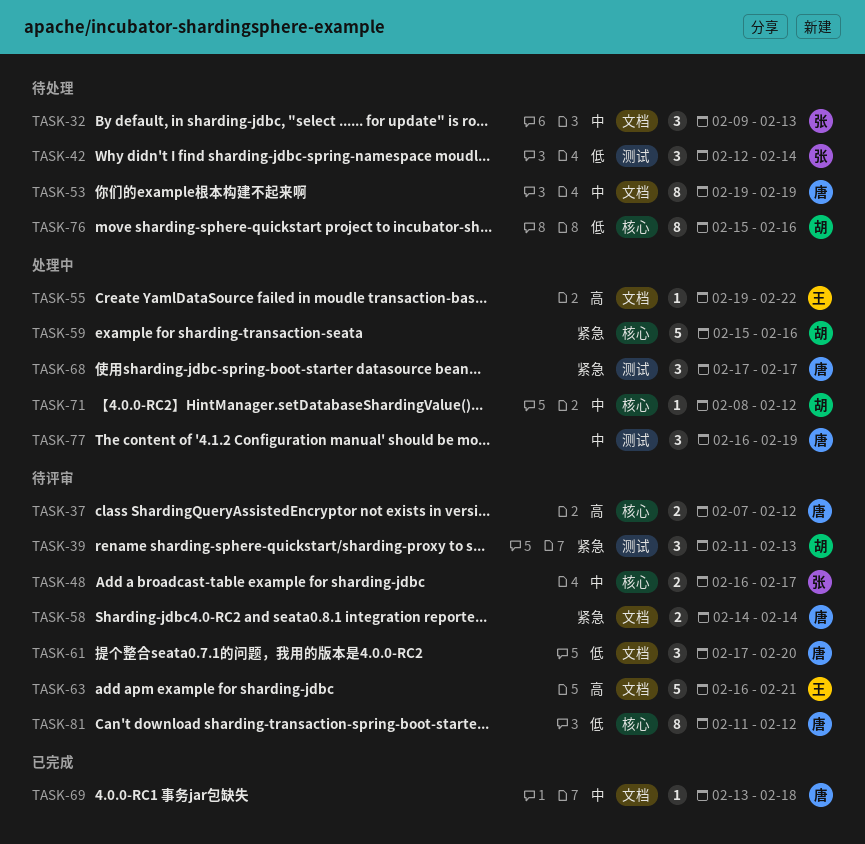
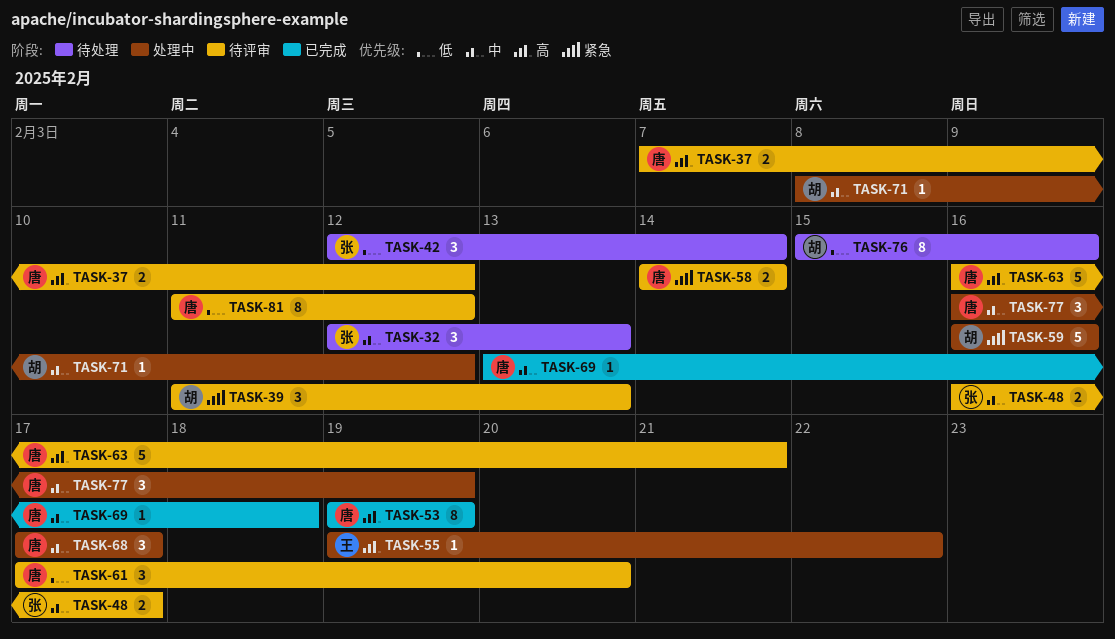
TASK-32, start: Feb 9 -> Feb 12
TASK-53, status: 待处理 -> 已完成
TASK-53, priority: 中 -> 高
TASK-59, start: Feb 15 -> Feb 16
TASK-63, owner: 王 -> 唐
TASK-68, priority: 紧急 -> 中

